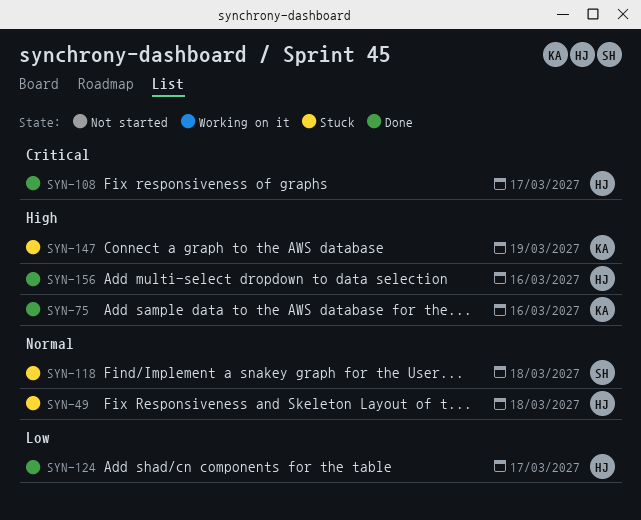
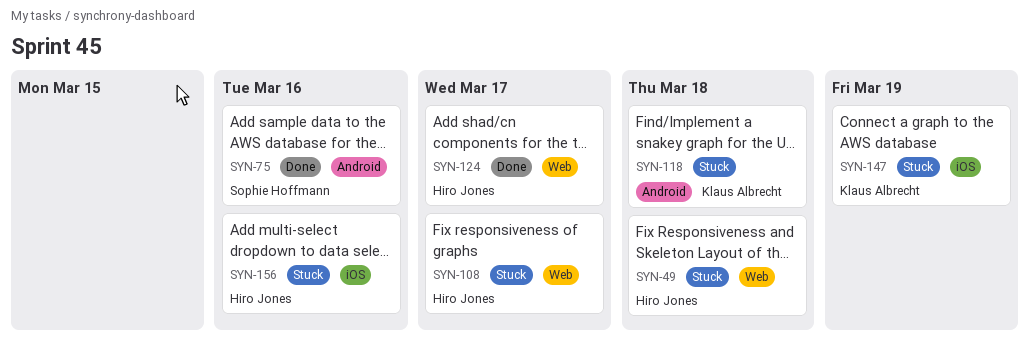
SYN-75, owner: Klaus Albrecht -> Sophie Hoffmann
SYN-108, status: Done -> Stuck
SYN-118, owner: Sophie Hoffmann -> Klaus Albrecht
SYN-156, status: Done -> Stuck

